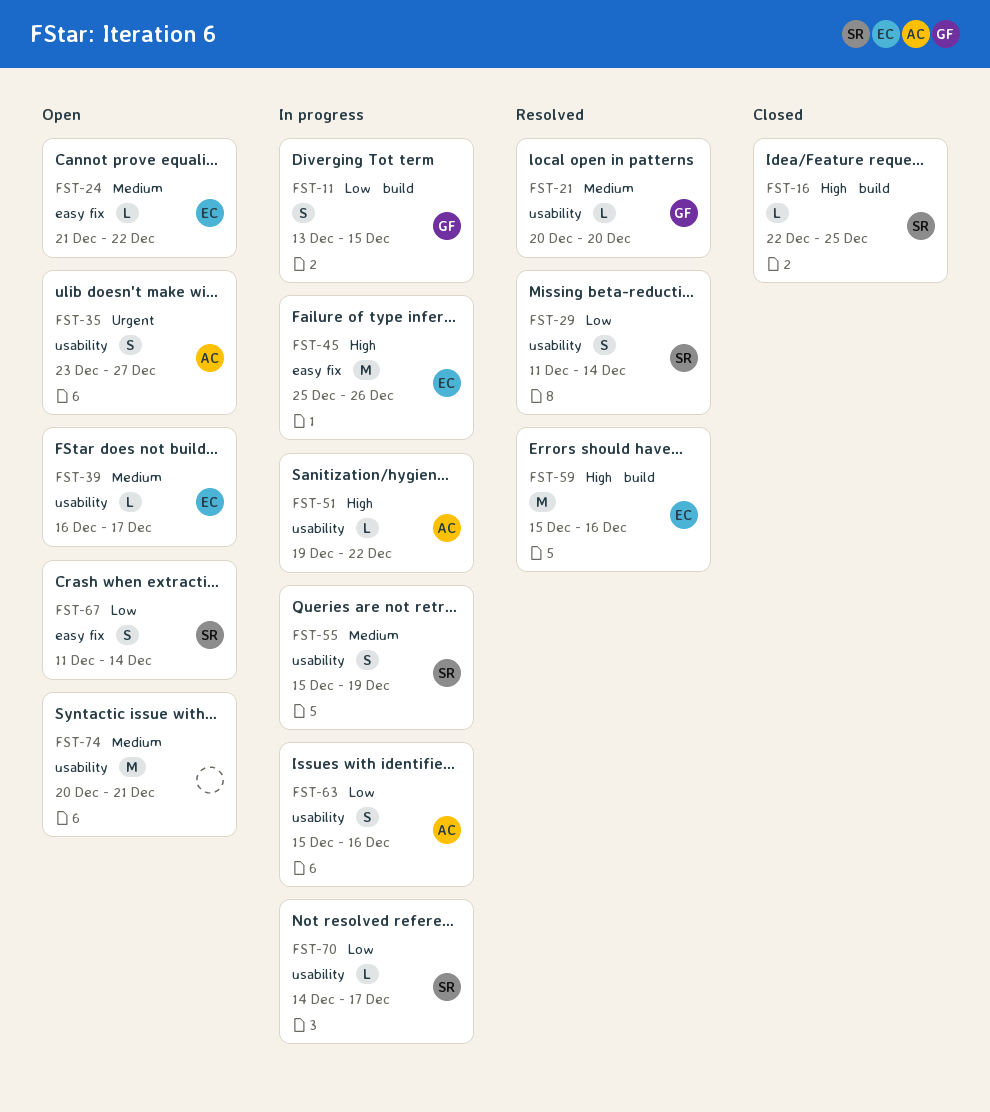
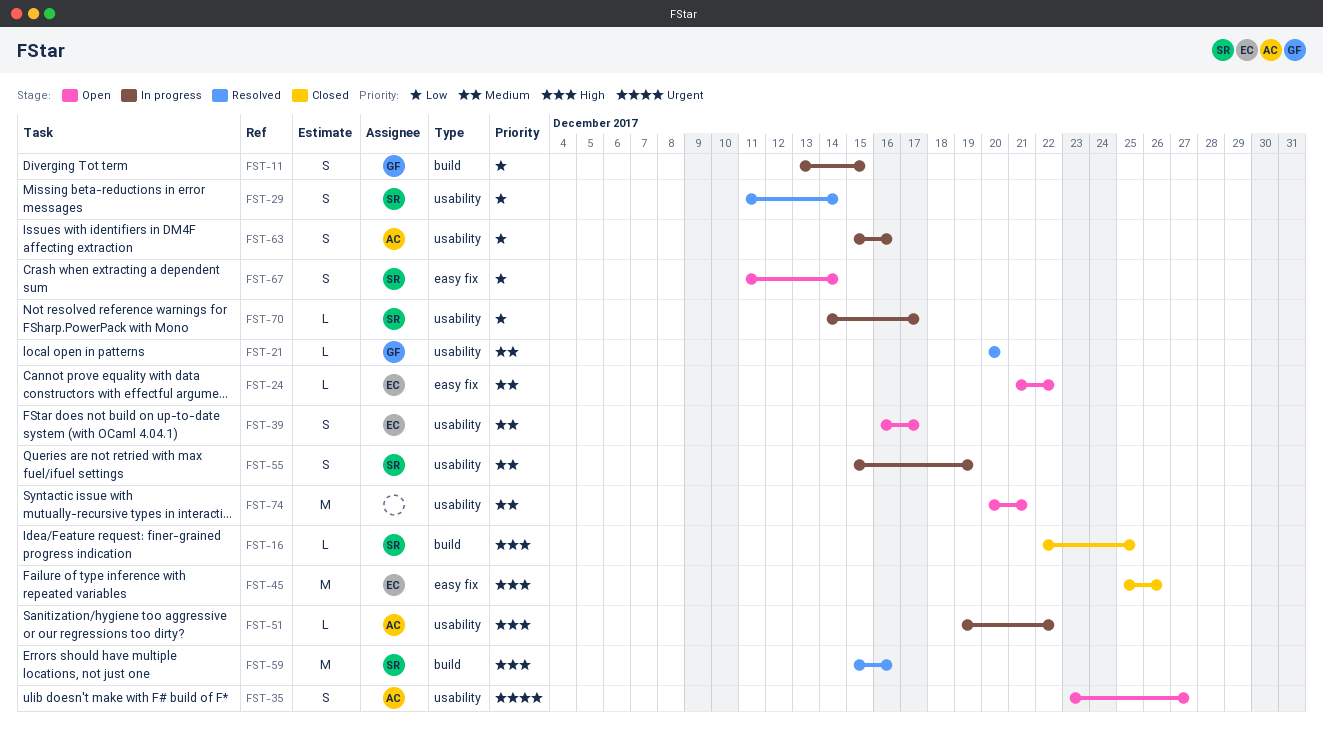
FST-39, estimate: L -> S
FST-45, status: In progress -> Closed
FST-59, owner: EC -> SR

